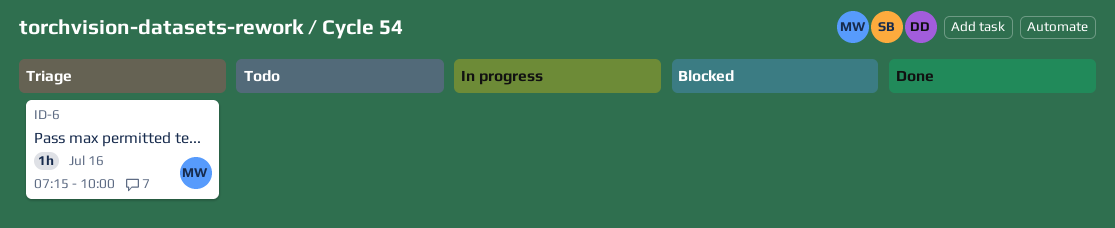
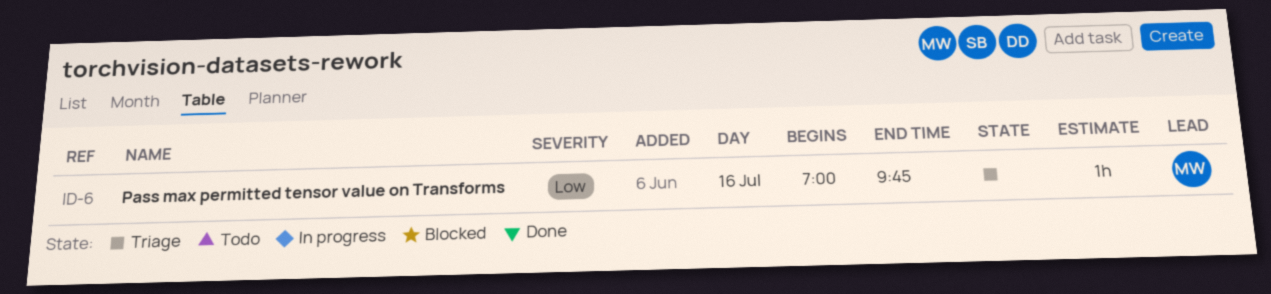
ID-6, begins: 07:15 -> 07:00
ID-6, ends: 10:00 -> 09:45

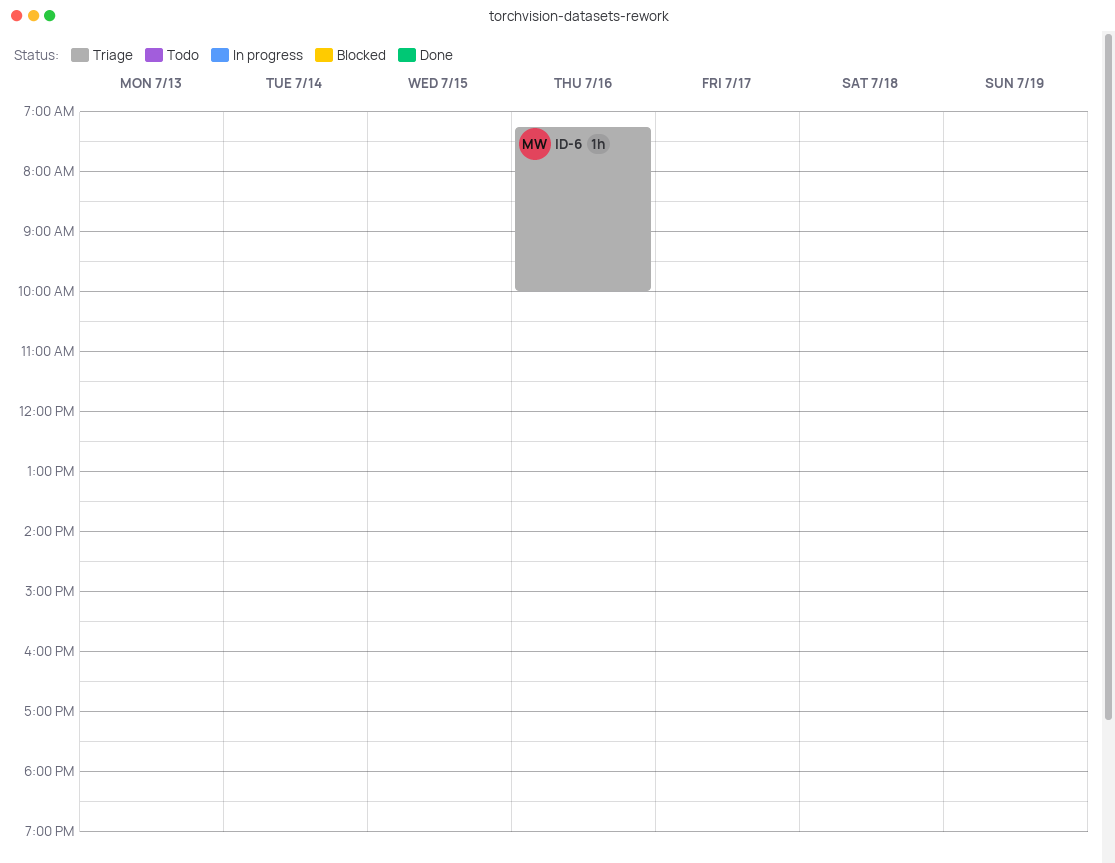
ID-6, begins: 07:00 -> 07:15
ID-6, ends: 09:45 -> 10:00

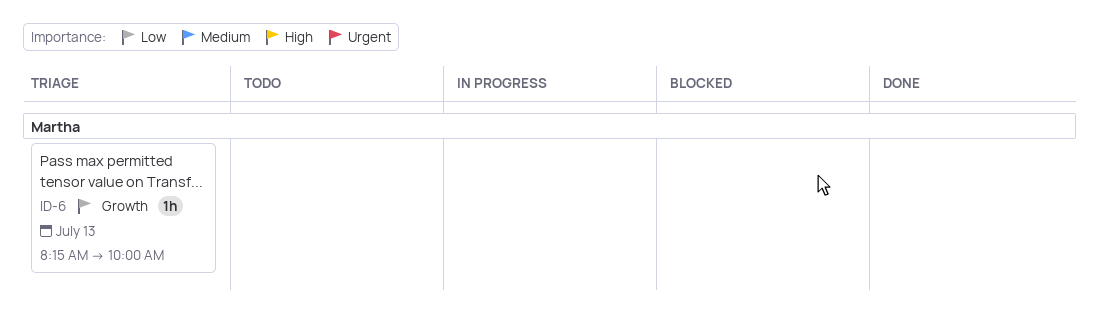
ID-6, day: Jul 16 -> Jul 13
ID-6, begins: 07:15 -> 08:15

